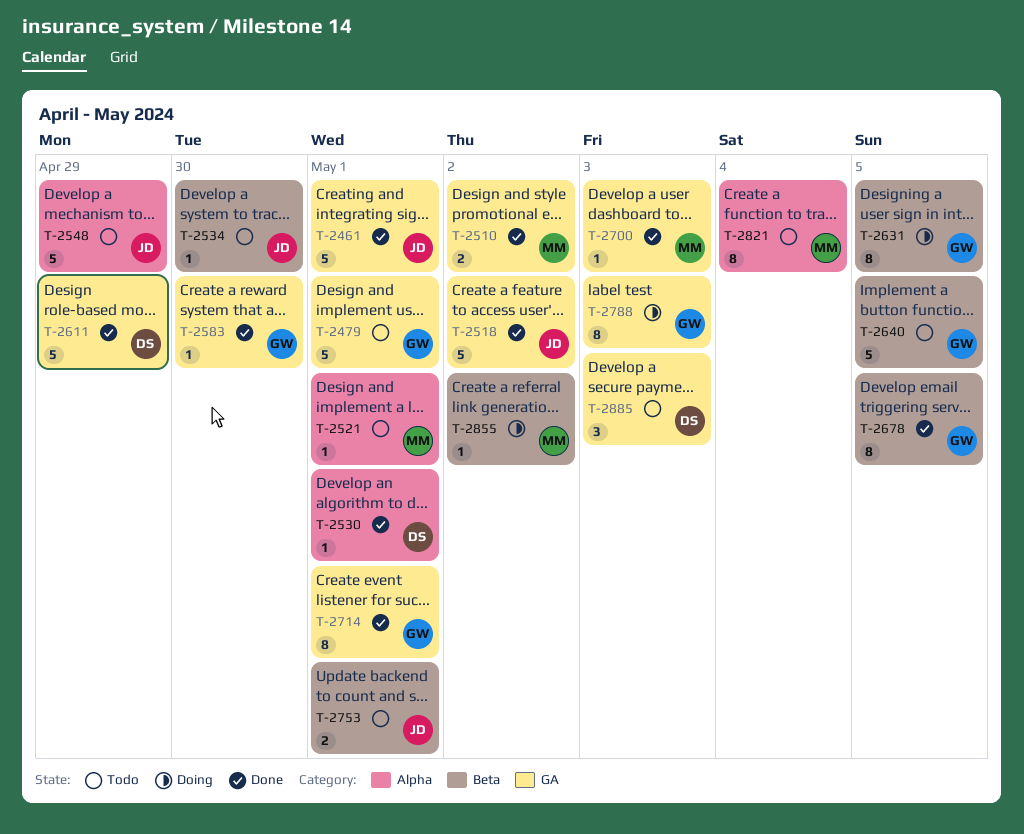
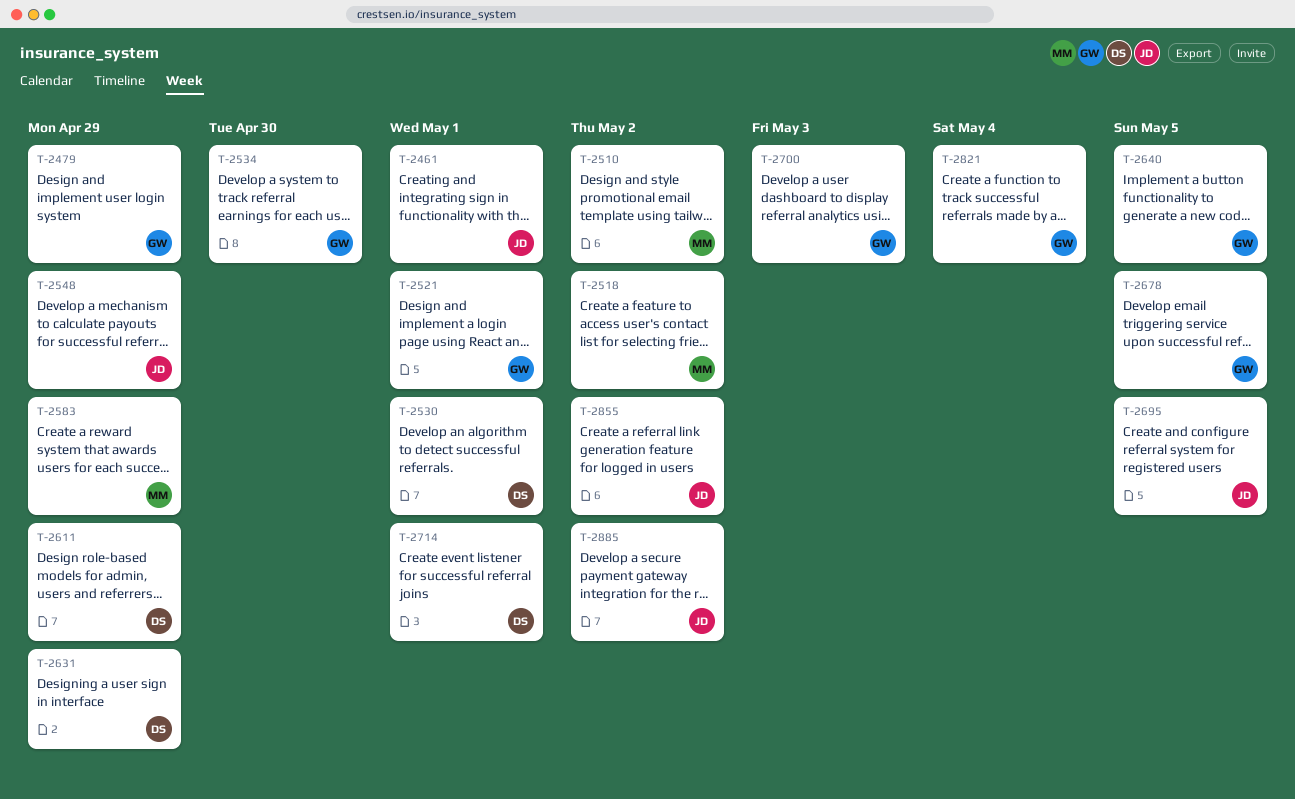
T-2479, due: May 1 -> Apr 29
T-2518, owner: JD -> MM
T-2521, owner: MM -> GW
T-2534, owner: JD -> GW
T-2583, owner: GW -> MM
T-2583, due: Apr 30 -> Apr 29
T-2631, owner: GW -> DS
T-2631, due: May 5 -> Apr 29
T-2695: none -> present
T-2700, owner: MM -> GW
T-2714, owner: GW -> DS
T-2753: present -> none
T-2788: present -> none
T-2821, owner: MM -> GW
T-2855, owner: MM -> JD
T-2885, owner: DS -> JD
T-2885, due: May 3 -> May 2

